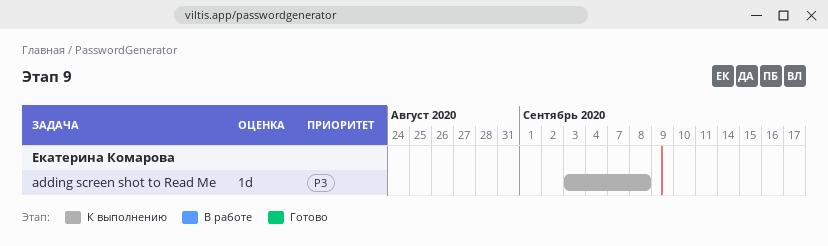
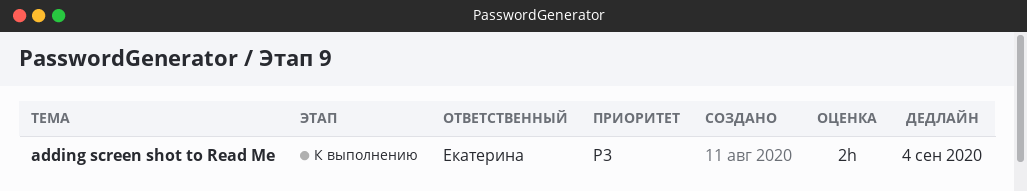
adding screen shot to Read Me, estimate: 1d -> 2h
adding screen shot to Read Me, due: Sep 8 -> Sep 4

